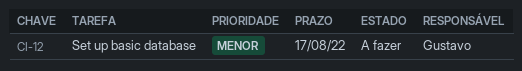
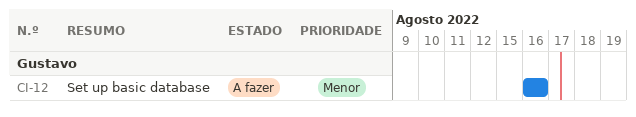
CI-12, due: Aug 17 -> Aug 16

